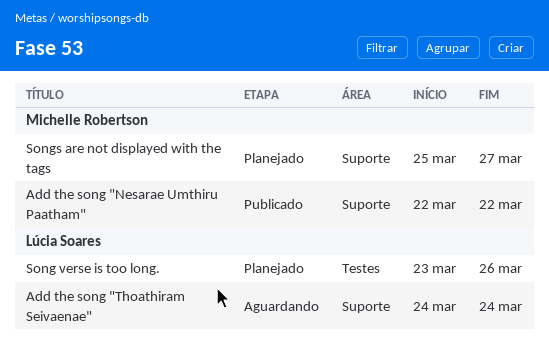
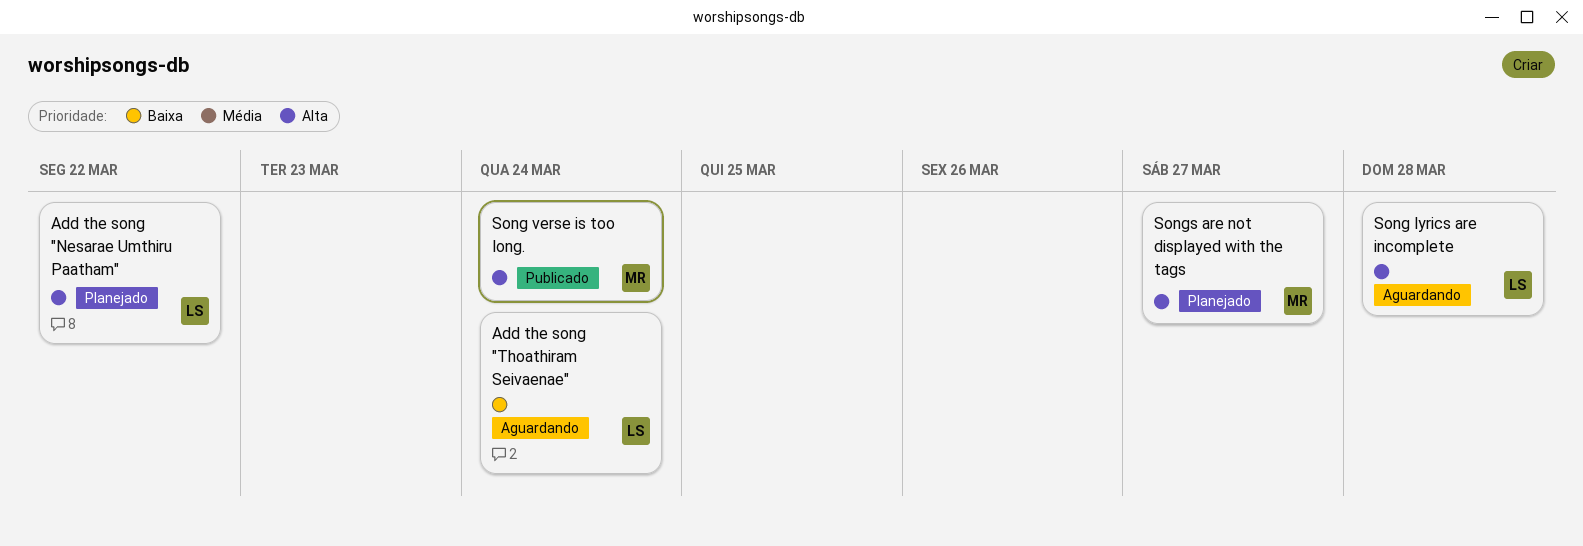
Add the song "Nesarae Umthiru Paatham", status: Publicado -> Planejado
Add the song "Nesarae Umthiru Paatham", owner: Michelle Robertson -> Lúcia Soares
Song lyrics are incomplete: none -> present
Song verse is too long., status: Planejado -> Publicado
Song verse is too long., owner: Lúcia Soares -> Michelle Robertson
Song verse is too long., due: Mar 26 -> Mar 24

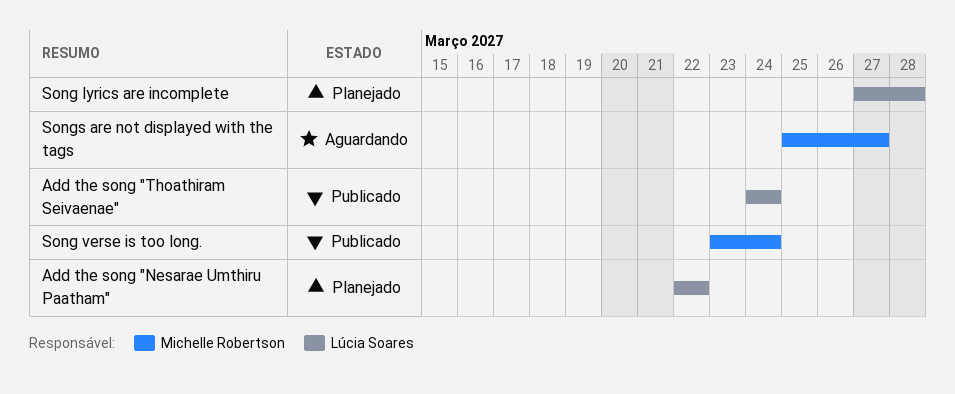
Add the song "Thoathiram Seivaenae", status: Aguardando -> Publicado
Song lyrics are incomplete, status: Aguardando -> Planejado
Songs are not displayed with the tags, status: Planejado -> Aguardando

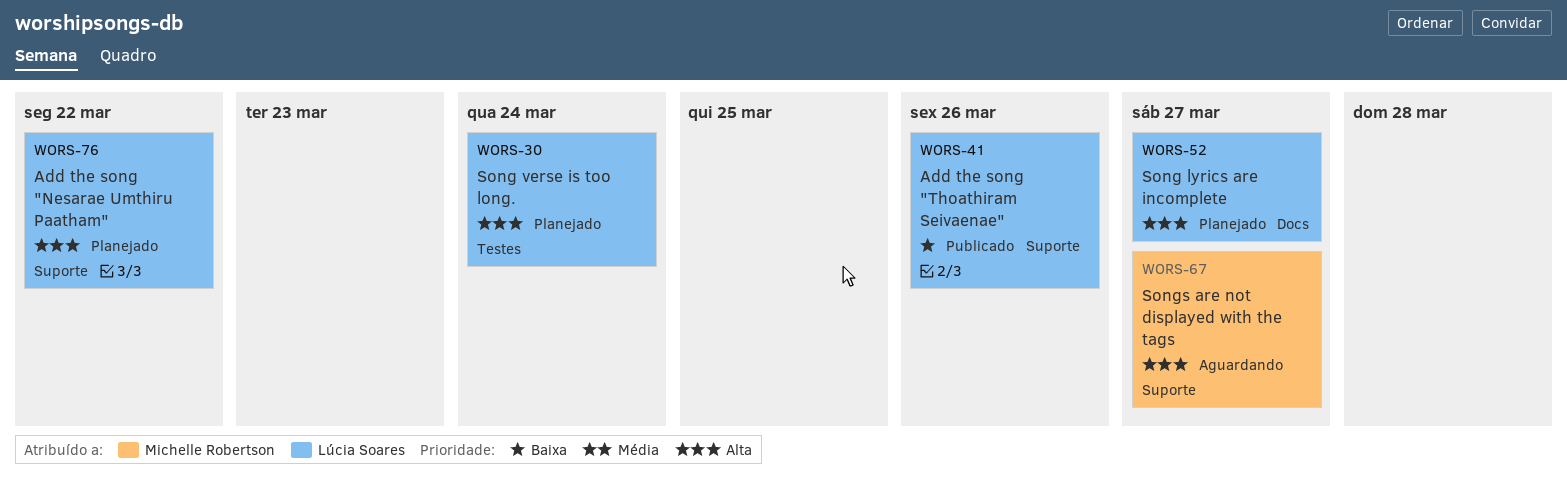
Add the song "Thoathiram Seivaenae", due: Mar 24 -> Mar 26
Song lyrics are incomplete, due: Mar 28 -> Mar 27
Song verse is too long., status: Publicado -> Planejado
Song verse is too long., owner: Michelle Robertson -> Lúcia Soares

